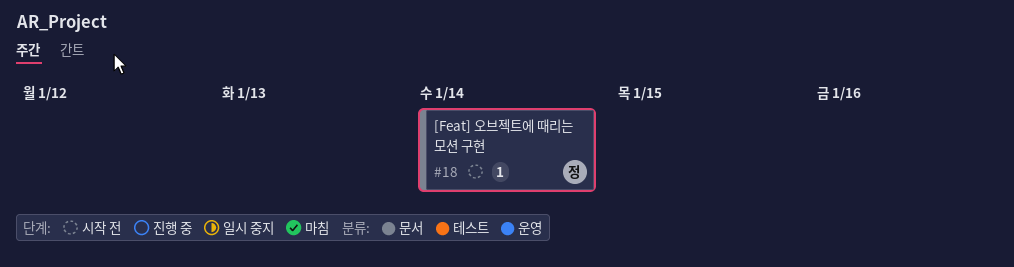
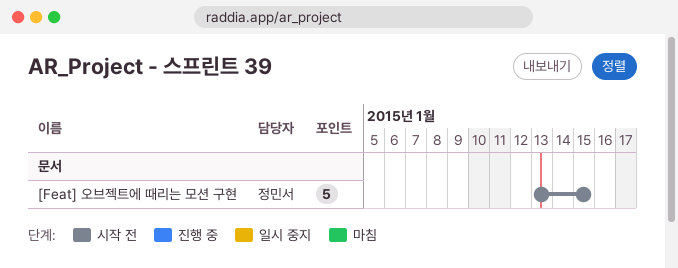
[Feat] 오브젝트에 때리는 모션 구현, estimate: 1 -> 5
[Feat] 오브젝트에 때리는 모션 구현, due: Jan 14 -> Jan 15

